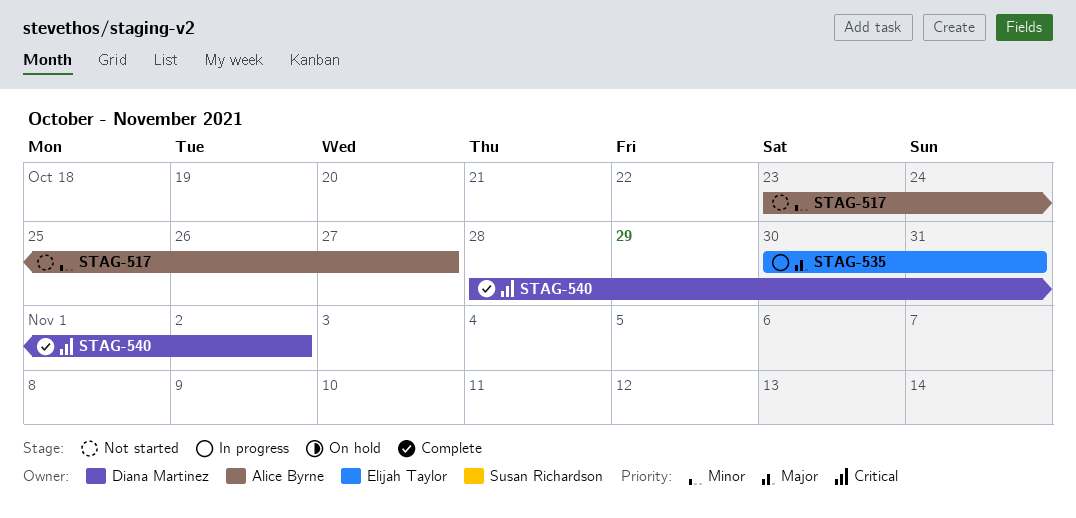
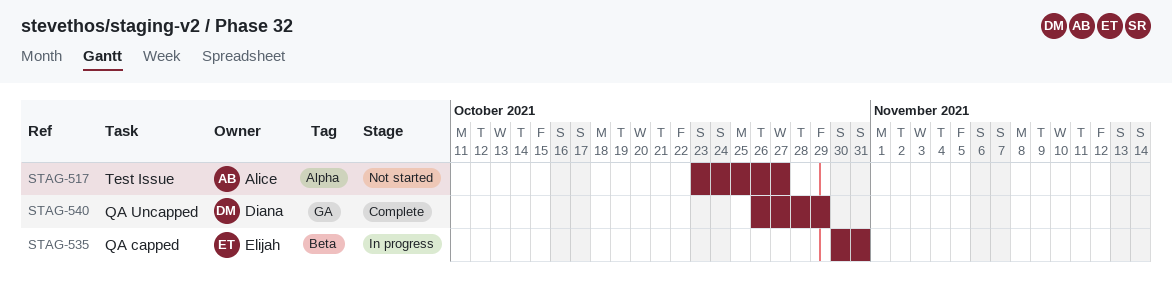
STAG-540, start: Oct 28 -> Oct 26
STAG-540, due: Nov 2 -> Oct 29

